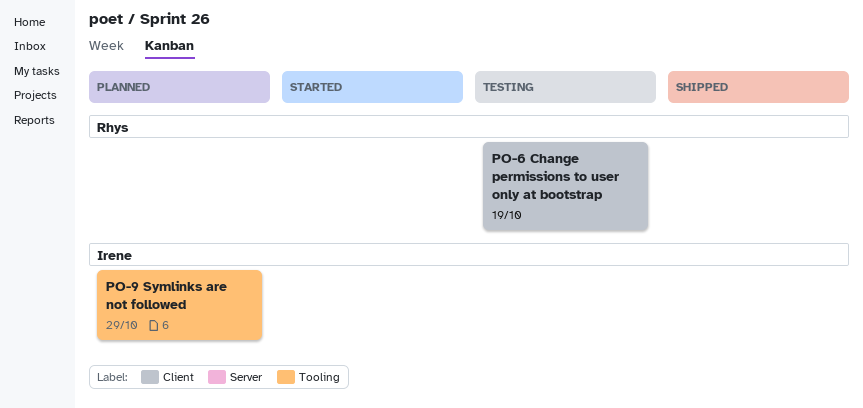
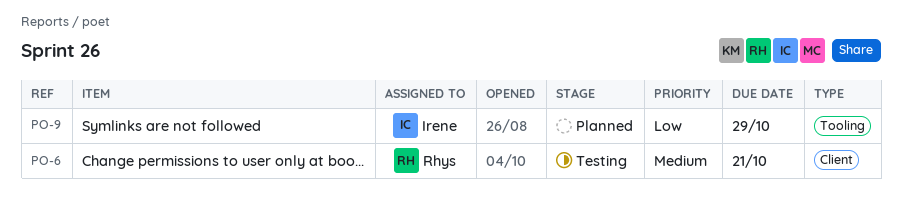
PO-6, due: Oct 19 -> Oct 21

